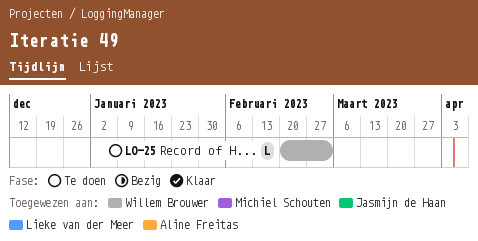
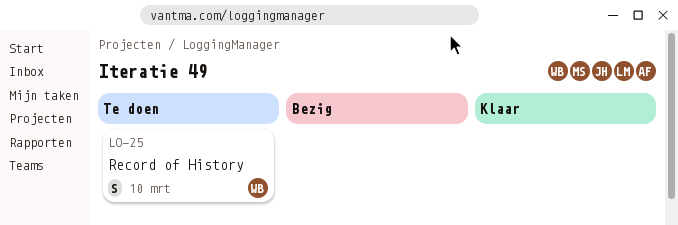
LO-25, estimate: L -> S
LO-25, due: Mar 3 -> Mar 10

